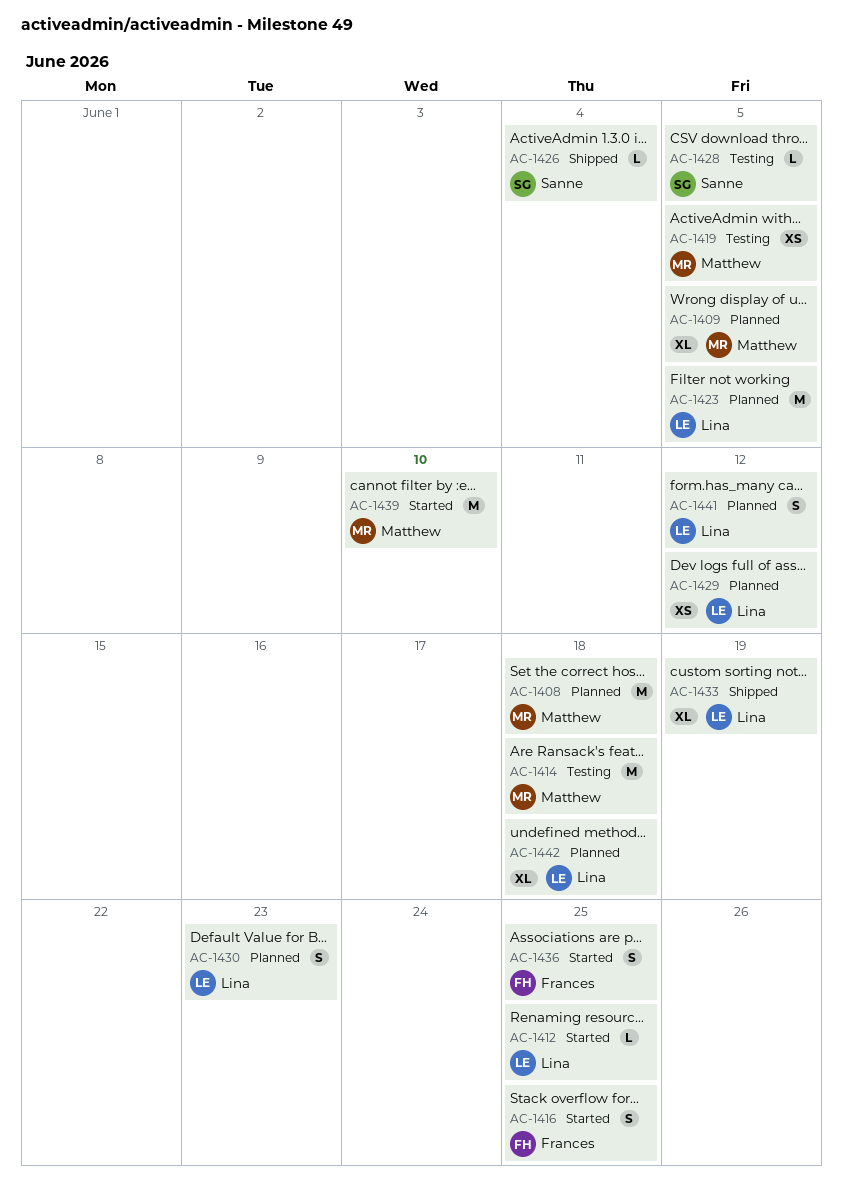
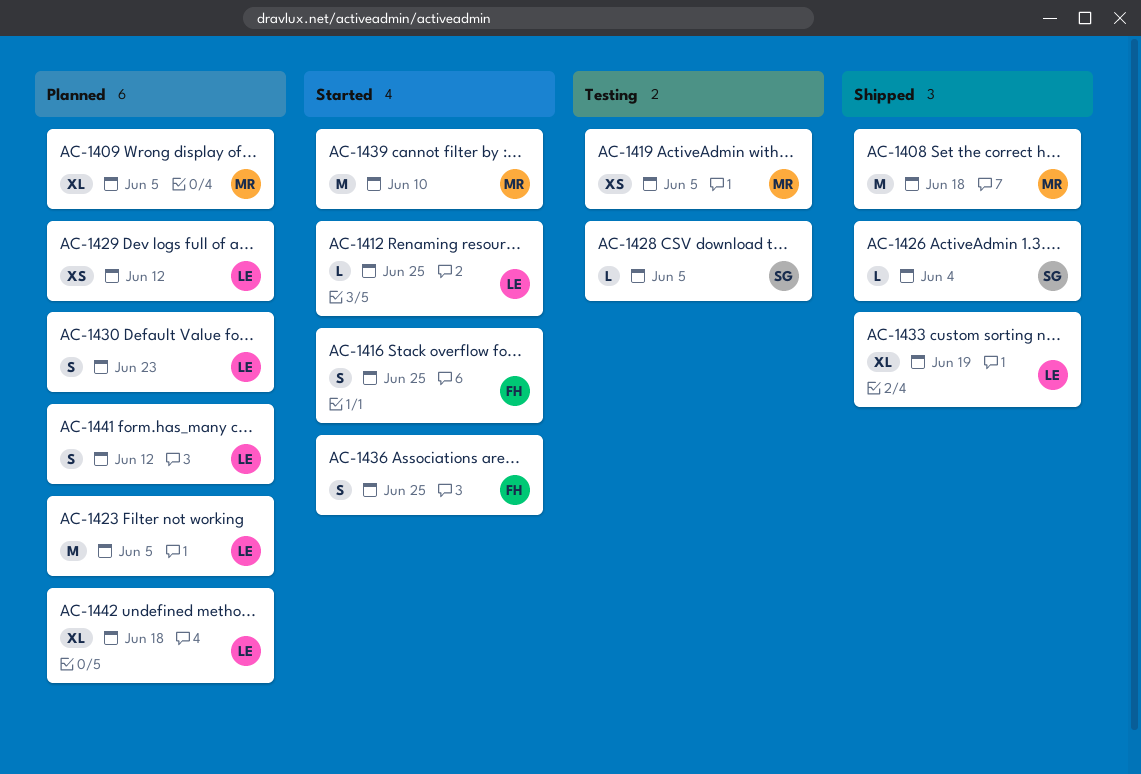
AC-1408, status: Planned -> Shipped
AC-1414: present -> none

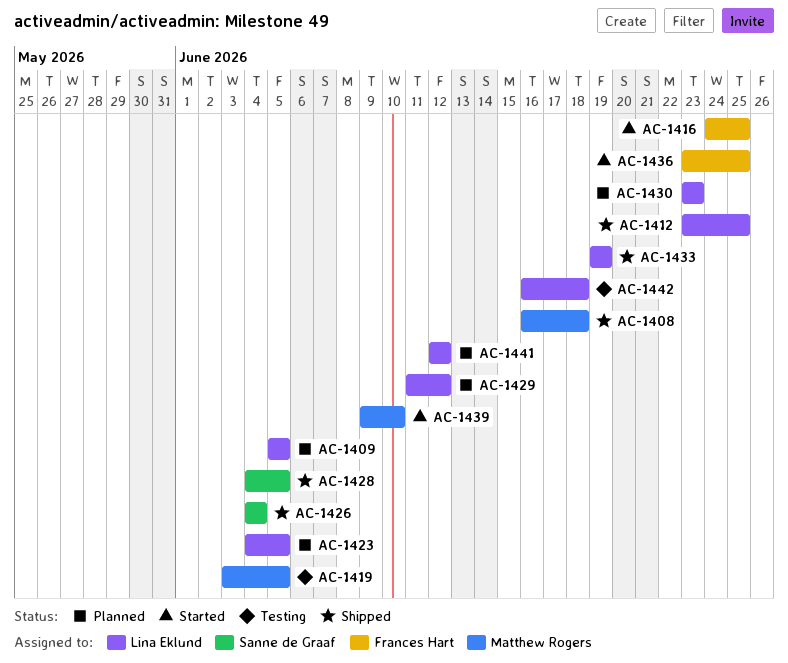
AC-1409, owner: Matthew Rogers -> Lina Eklund
AC-1412, status: Started -> Shipped
AC-1428, status: Testing -> Shipped
AC-1442, status: Planned -> Testing

